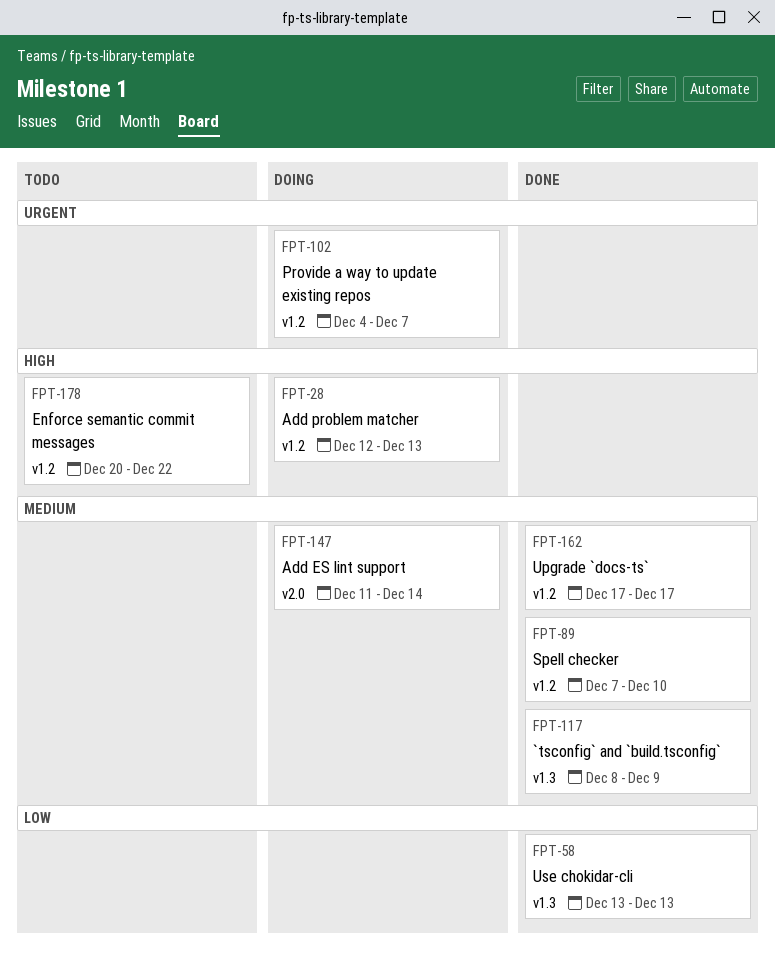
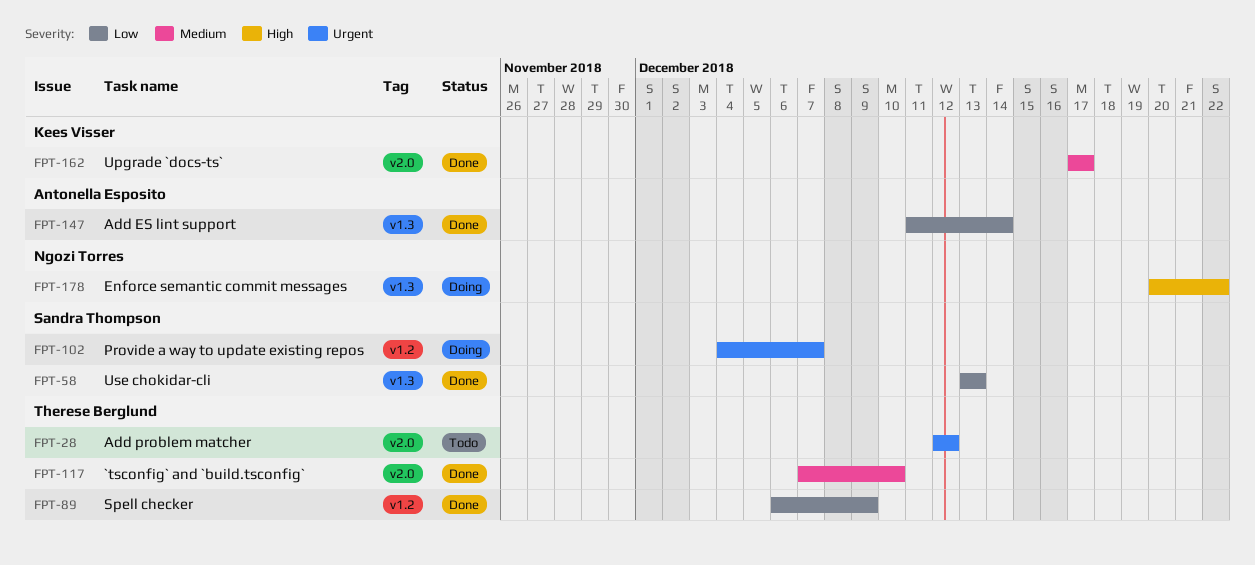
FPT-28, status: Doing -> Todo
FPT-28, priority: High -> Urgent
FPT-28, label: v1.2 -> v2.0
FPT-28, due: Dec 13 -> Dec 12
FPT-89, priority: Medium -> Low
FPT-89, start: Dec 7 -> Dec 6
FPT-89, due: Dec 10 -> Dec 9
FPT-117, label: v1.3 -> v2.0
FPT-117, start: Dec 8 -> Dec 7
FPT-117, due: Dec 9 -> Dec 10
FPT-147, status: Doing -> Done
FPT-147, priority: Medium -> Low
FPT-147, label: v2.0 -> v1.3
FPT-162, label: v1.2 -> v2.0
FPT-178, status: Todo -> Doing
FPT-178, label: v1.2 -> v1.3

